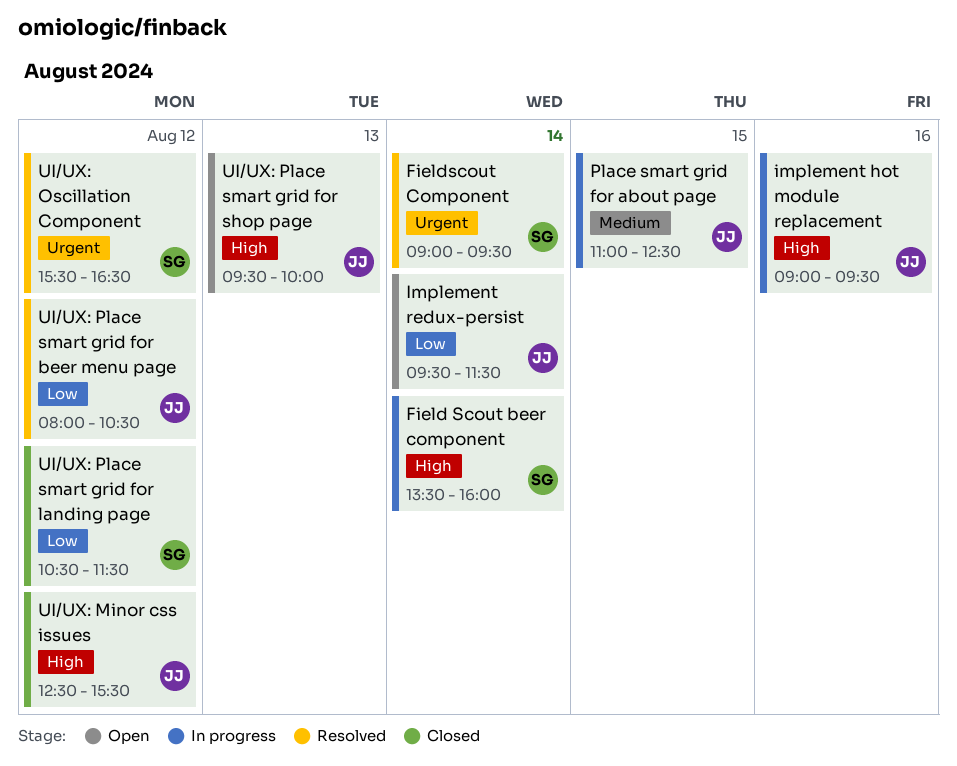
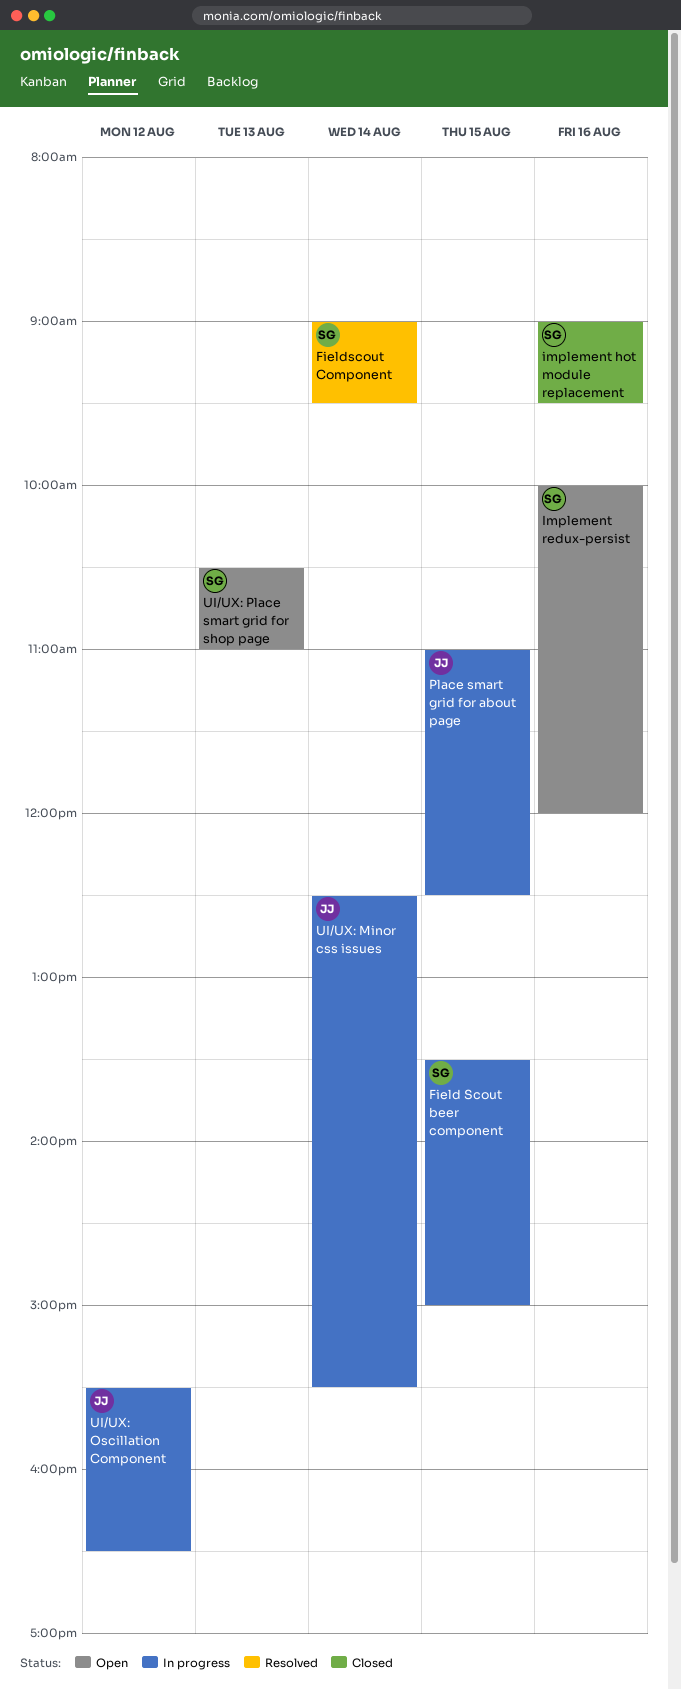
Field Scout beer component, day: Aug 14 -> Aug 15
Field Scout beer component, ends: 16:00 -> 15:00
implement hot module replacement, status: In progress -> Closed
implement hot module replacement, owner: JJ -> SG
Implement redux-persist, owner: JJ -> SG
Implement redux-persist, day: Aug 14 -> Aug 16
Implement redux-persist, begins: 09:30 -> 10:00
Implement redux-persist, ends: 11:30 -> 12:00
UI/UX: Minor css issues, status: Closed -> In progress
UI/UX: Minor css issues, day: Aug 12 -> Aug 14
UI/UX: Oscillation Component, status: Resolved -> In progress
UI/UX: Oscillation Component, owner: SG -> JJ
UI/UX: Place smart grid for beer menu page: present -> none
UI/UX: Place smart grid for landing page: present -> none
UI/UX: Place smart grid for shop page, owner: JJ -> SG
UI/UX: Place smart grid for shop page, begins: 09:30 -> 10:30
UI/UX: Place smart grid for shop page, ends: 10:00 -> 11:00

